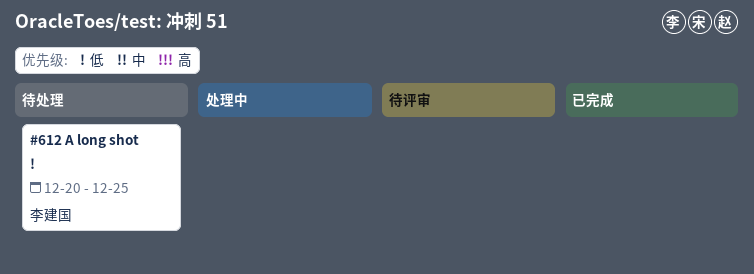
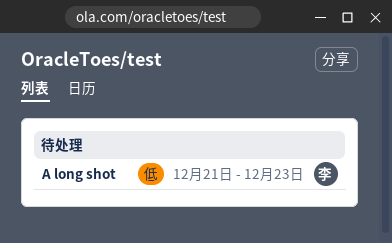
A long shot, start: Dec 20 -> Dec 21
A long shot, due: Dec 25 -> Dec 23

